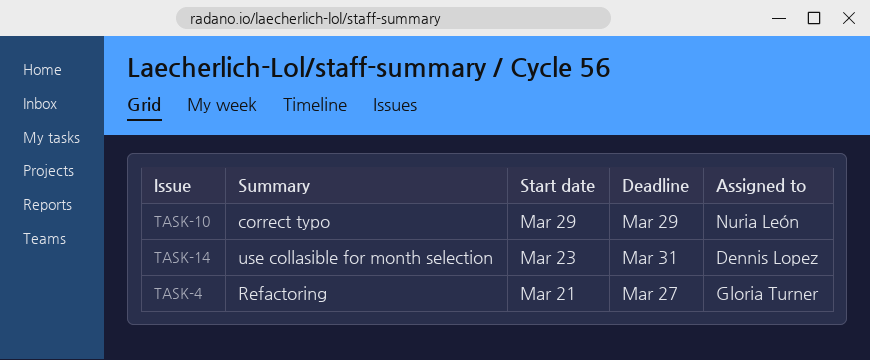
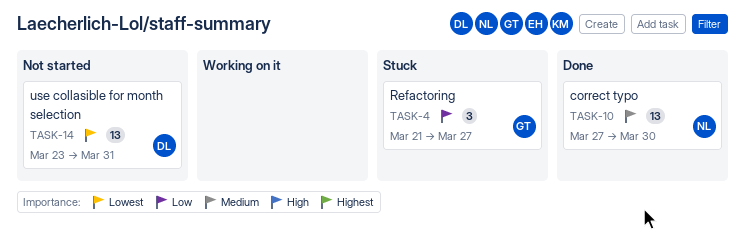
TASK-10, start: Mar 29 -> Mar 27
TASK-10, due: Mar 29 -> Mar 30

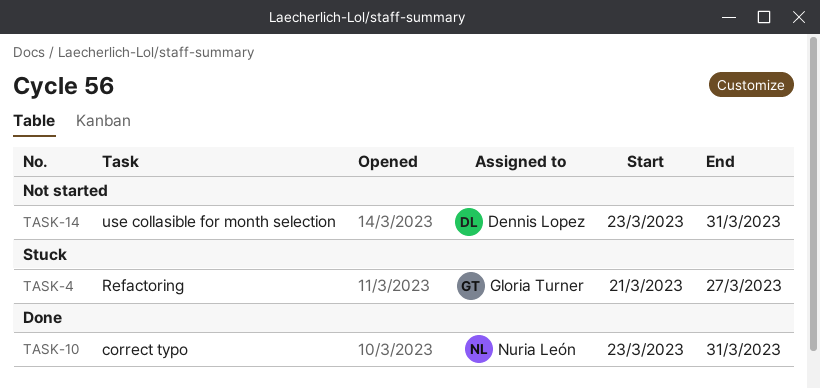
TASK-10, start: Mar 27 -> Mar 23
TASK-10, due: Mar 30 -> Mar 31

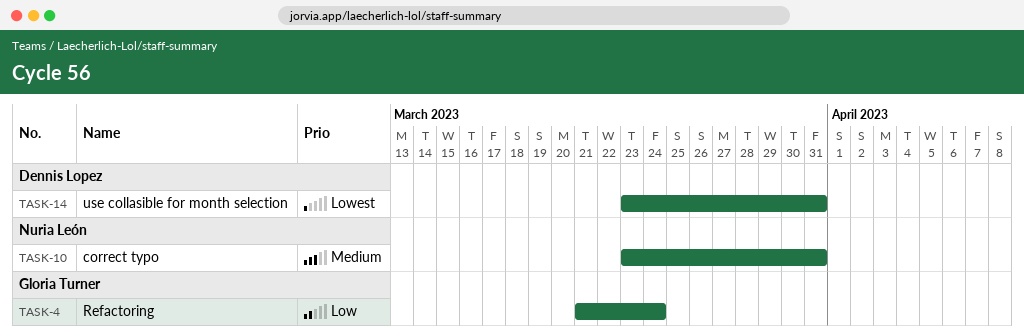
TASK-4, due: Mar 27 -> Mar 24

